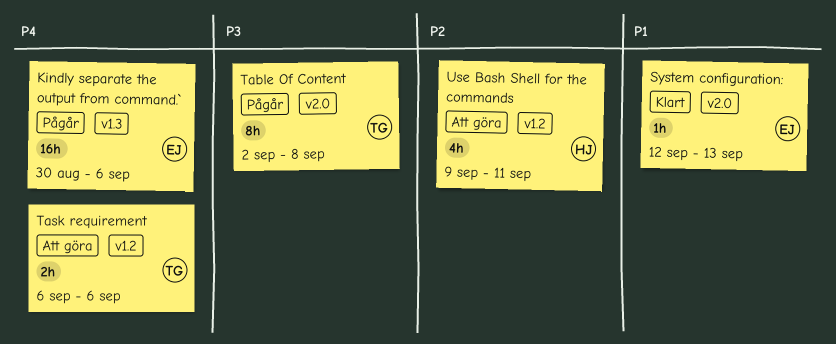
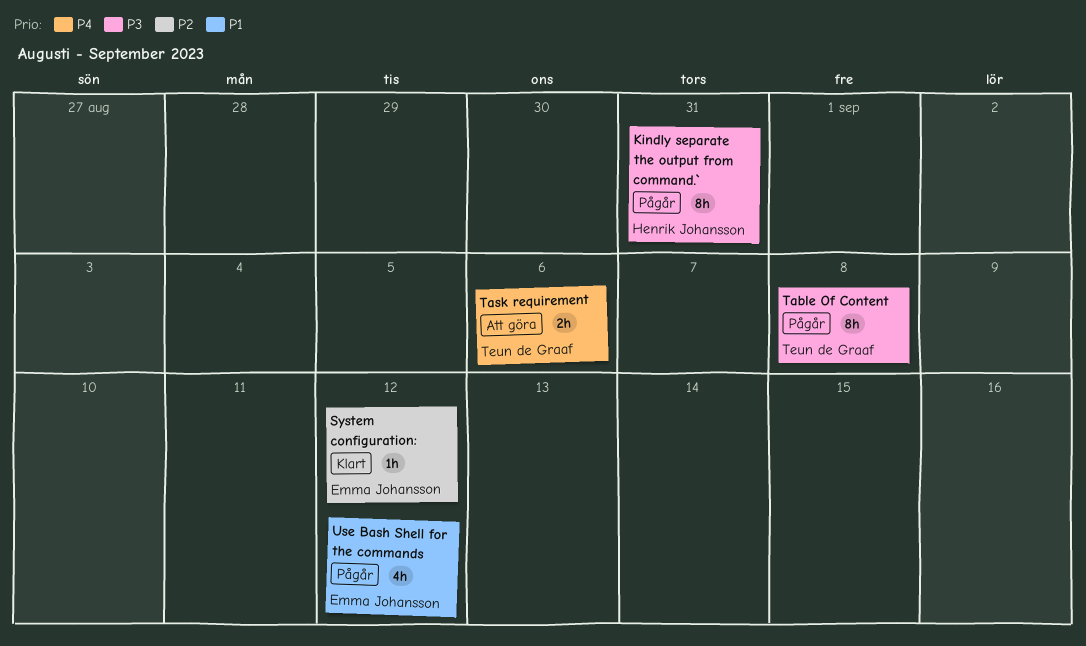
Kindly separate the output from command.`, owner: Emma Johansson -> Henrik Johansson
Kindly separate the output from command.`, priority: P4 -> P3
Kindly separate the output from command.`, estimate: 16h -> 8h
Kindly separate the output from command.`, due: Sep 6 -> Aug 31
System configuration:, priority: P1 -> P2
System configuration:, due: Sep 13 -> Sep 12
Use Bash Shell for the commands, status: Att göra -> Pågår
Use Bash Shell for the commands, owner: Henrik Johansson -> Emma Johansson
Use Bash Shell for the commands, priority: P2 -> P1
Use Bash Shell for the commands, due: Sep 11 -> Sep 12

